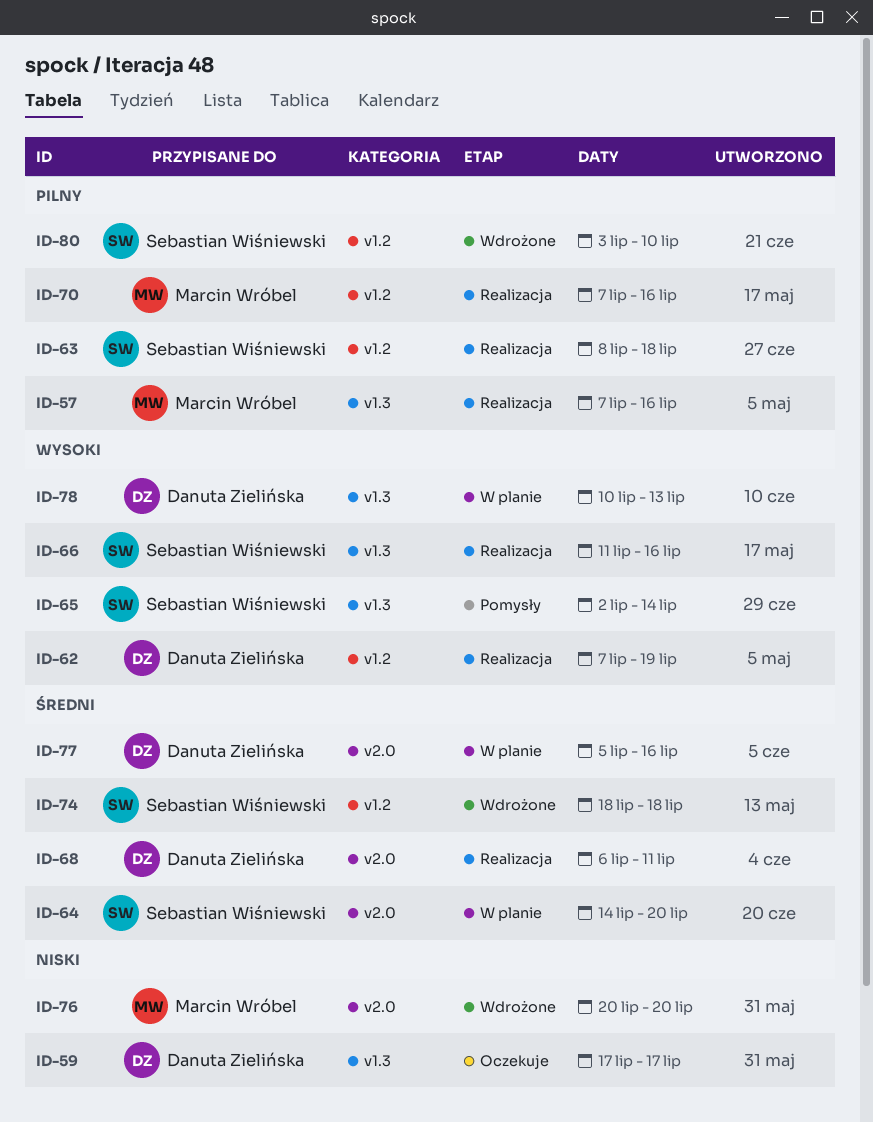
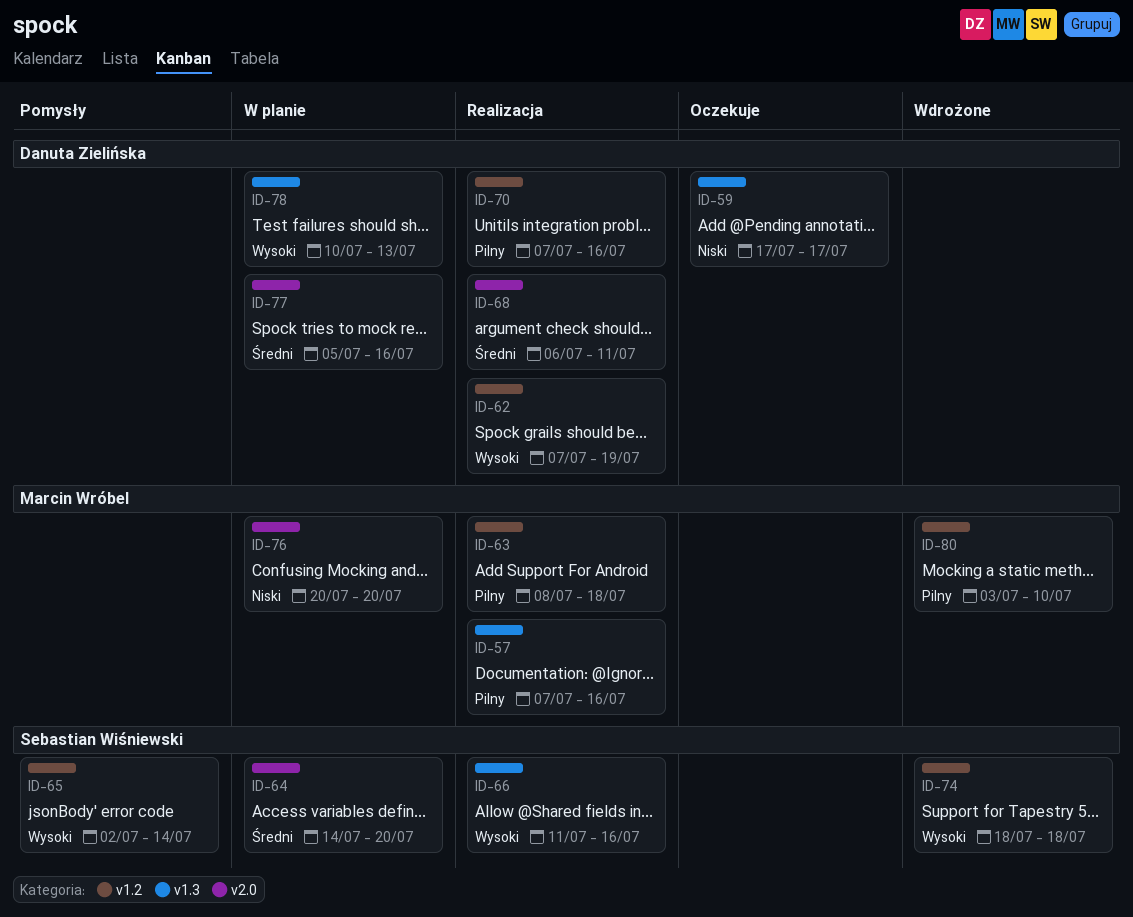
ID-63, owner: Sebastian Wiśniewski -> Marcin Wróbel
ID-65, label: v1.3 -> v1.2
ID-70, owner: Marcin Wróbel -> Danuta Zielińska
ID-74, priority: Średni -> Wysoki
ID-76, status: Wdrożone -> W planie
ID-80, owner: Sebastian Wiśniewski -> Marcin Wróbel

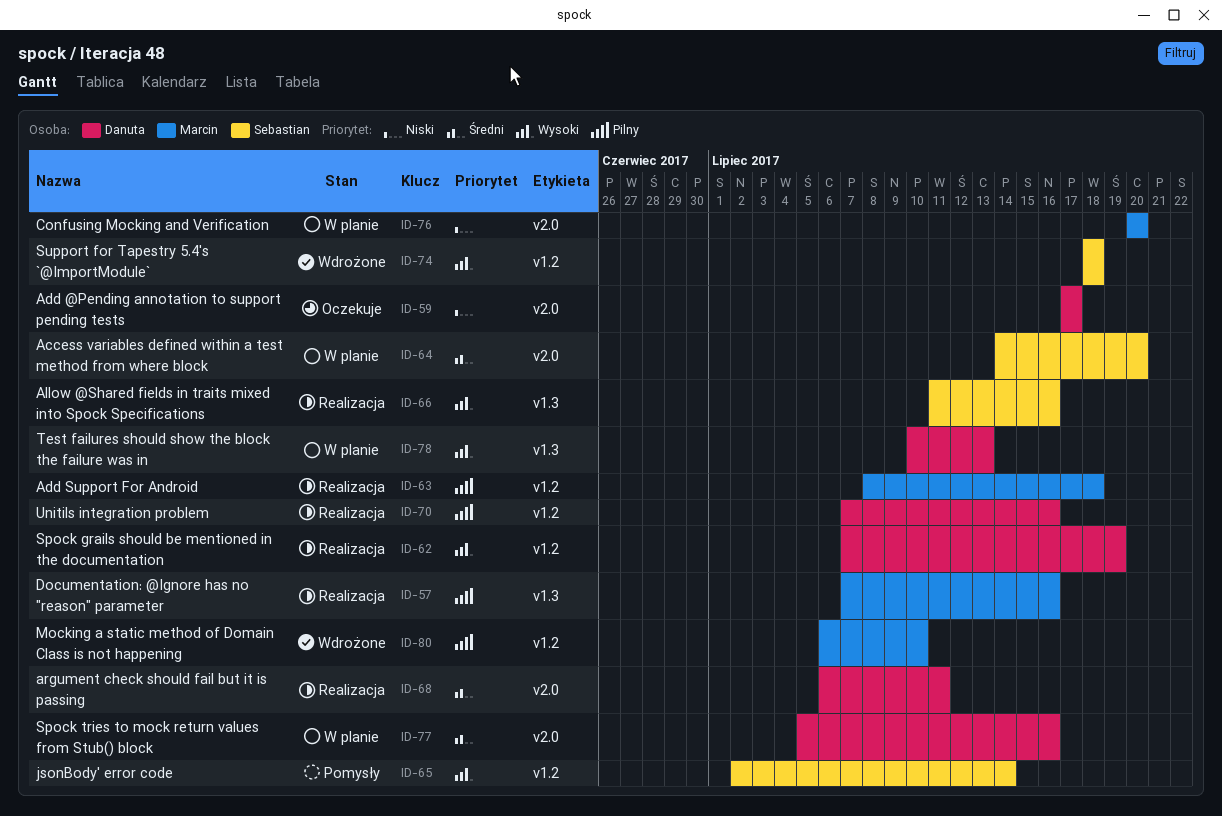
ID-59, label: v1.3 -> v2.0
ID-80, start: Jul 3 -> Jul 6

